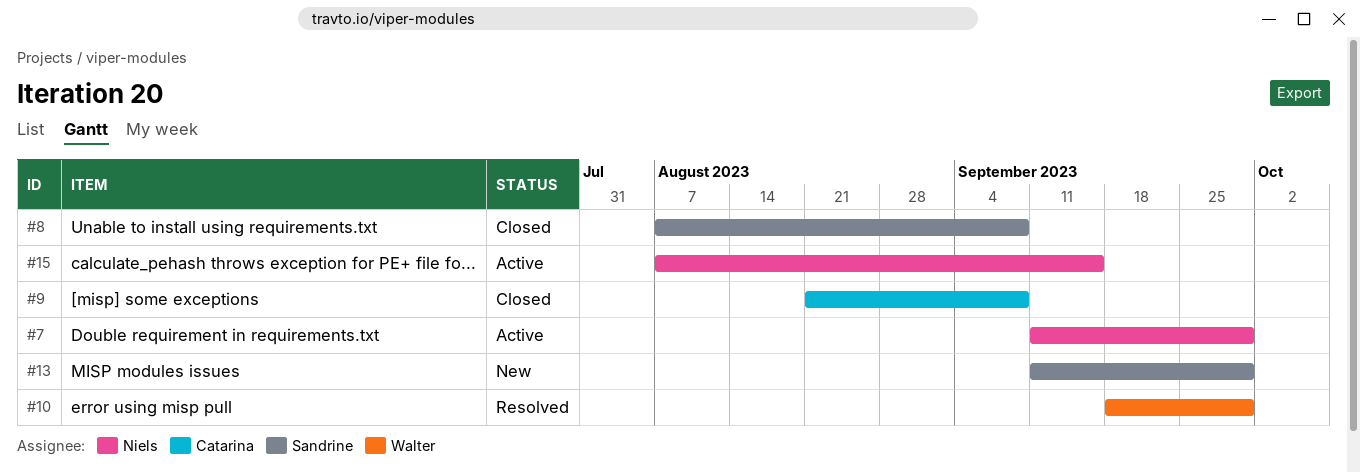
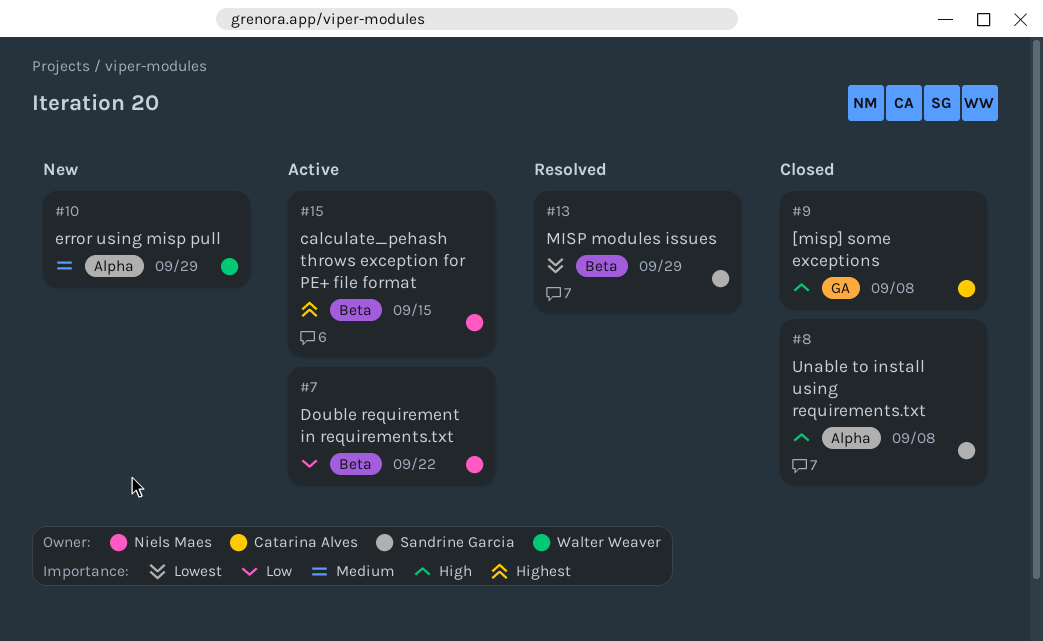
#7, due: Sep 29 -> Sep 22
#10, status: Resolved -> New
#13, status: New -> Resolved

